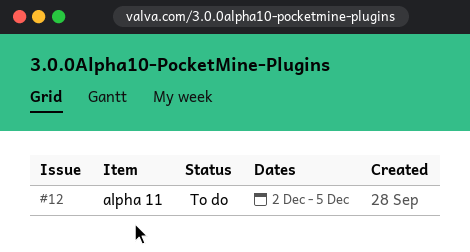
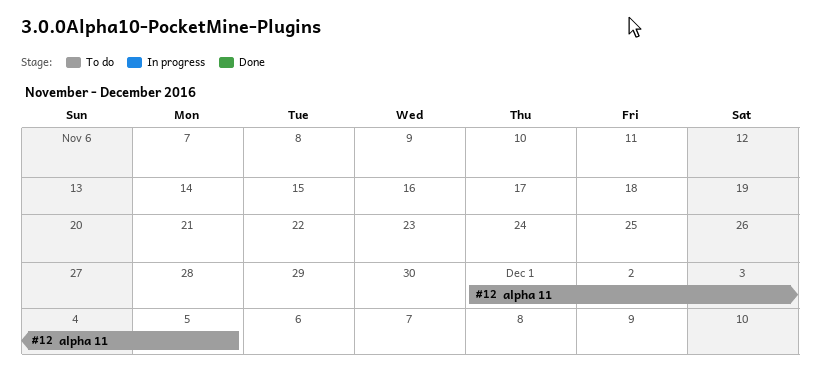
#12, start: Dec 2 -> Dec 1

